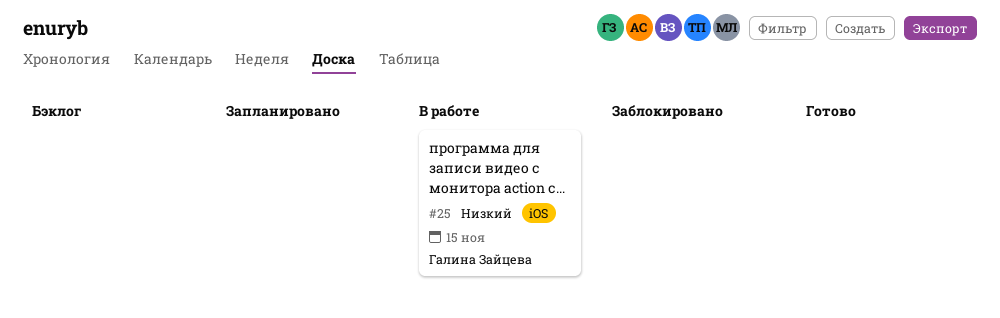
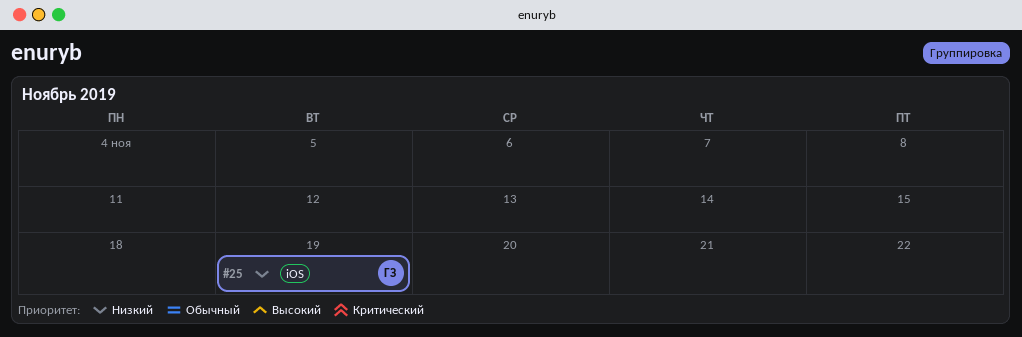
#25, due: Nov 15 -> Nov 19

